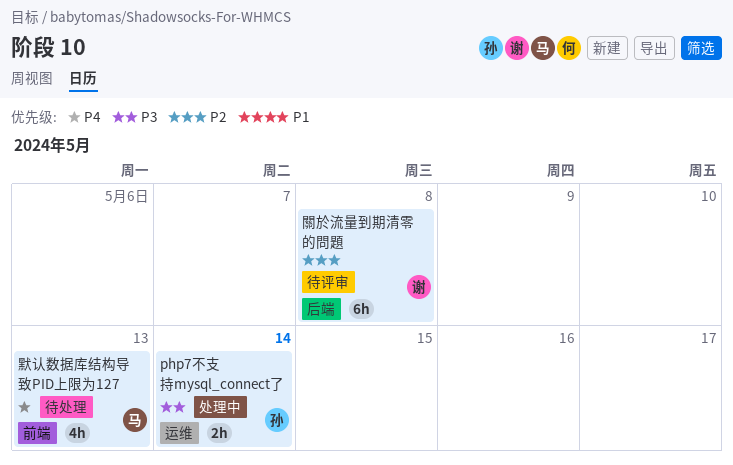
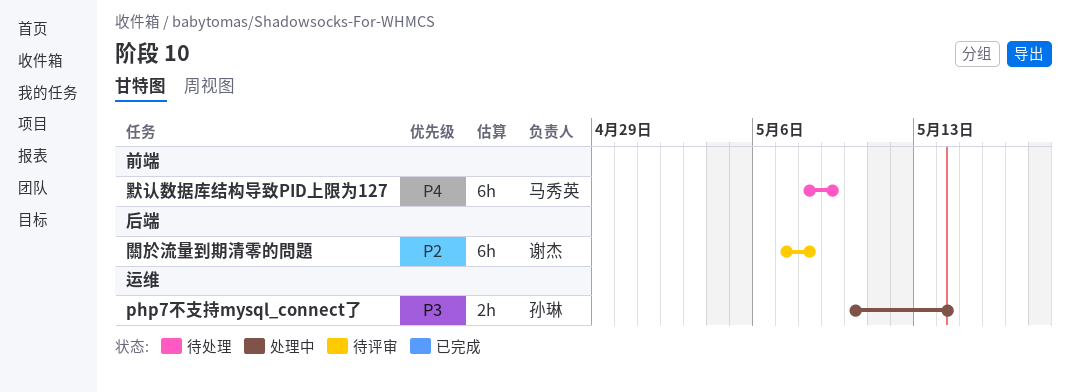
默认数据库结构导致PID上限为127, estimate: 4h -> 6h
默认数据库结构导致PID上限为127, due: May 13 -> May 9

